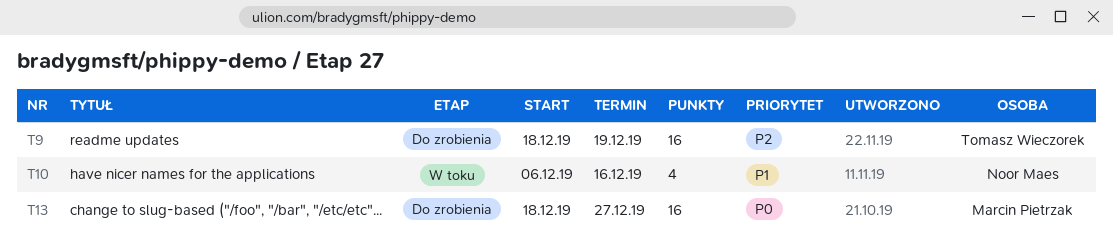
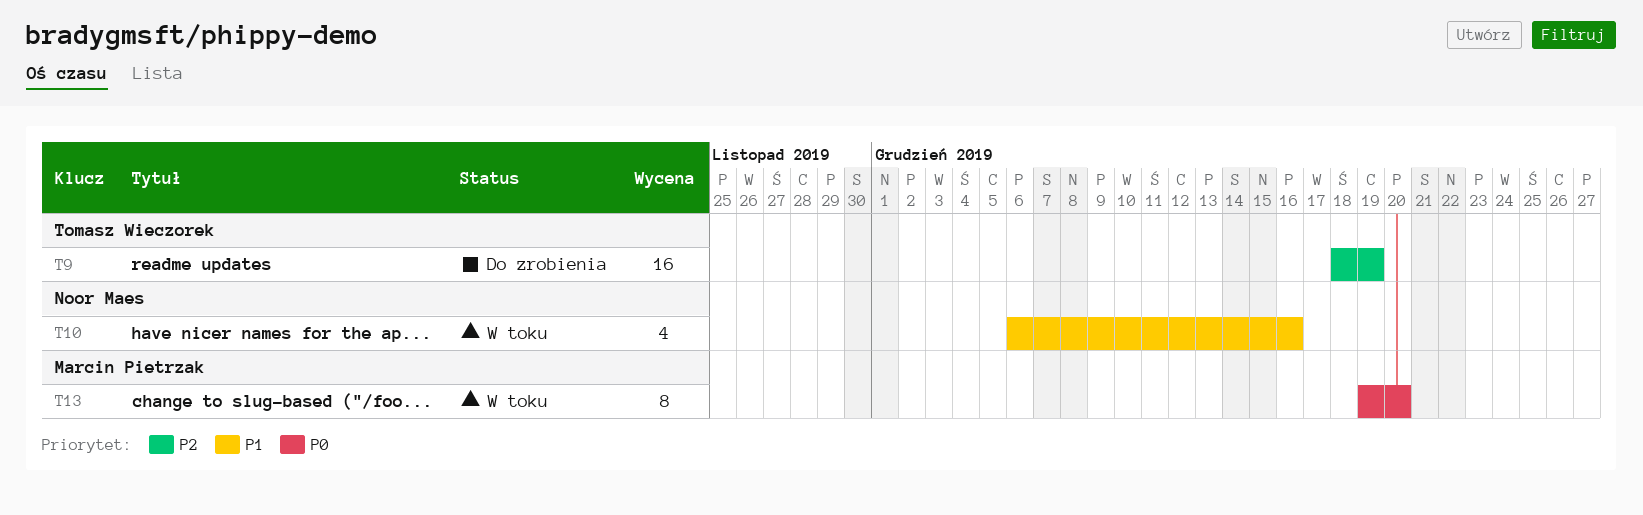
T13, status: Do zrobienia -> W toku
T13, estimate: 16 -> 8
T13, start: Dec 18 -> Dec 19
T13, due: Dec 27 -> Dec 20

